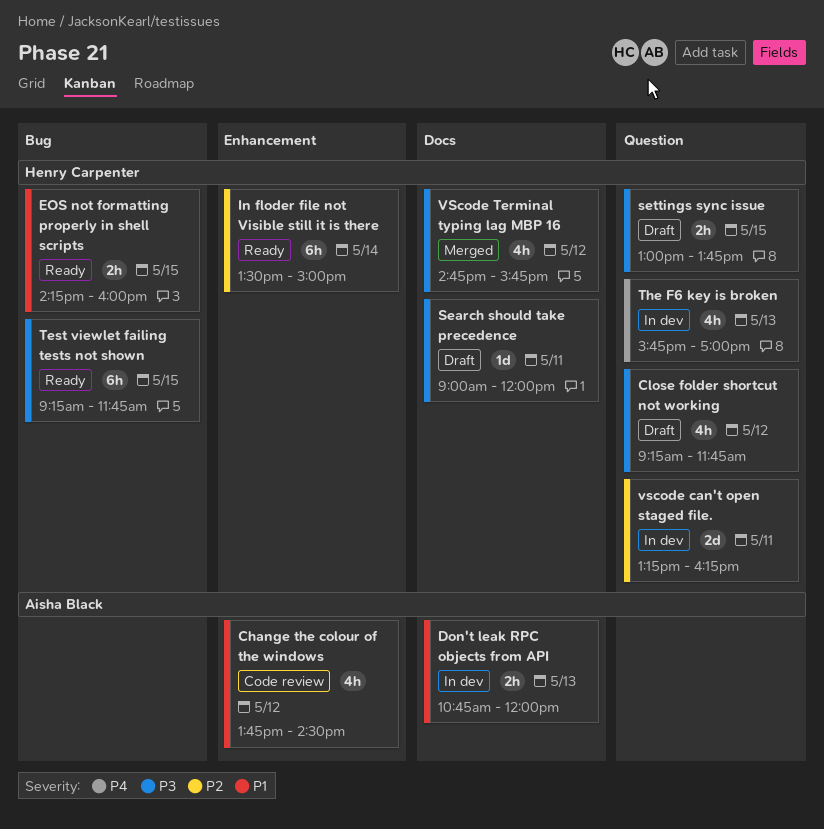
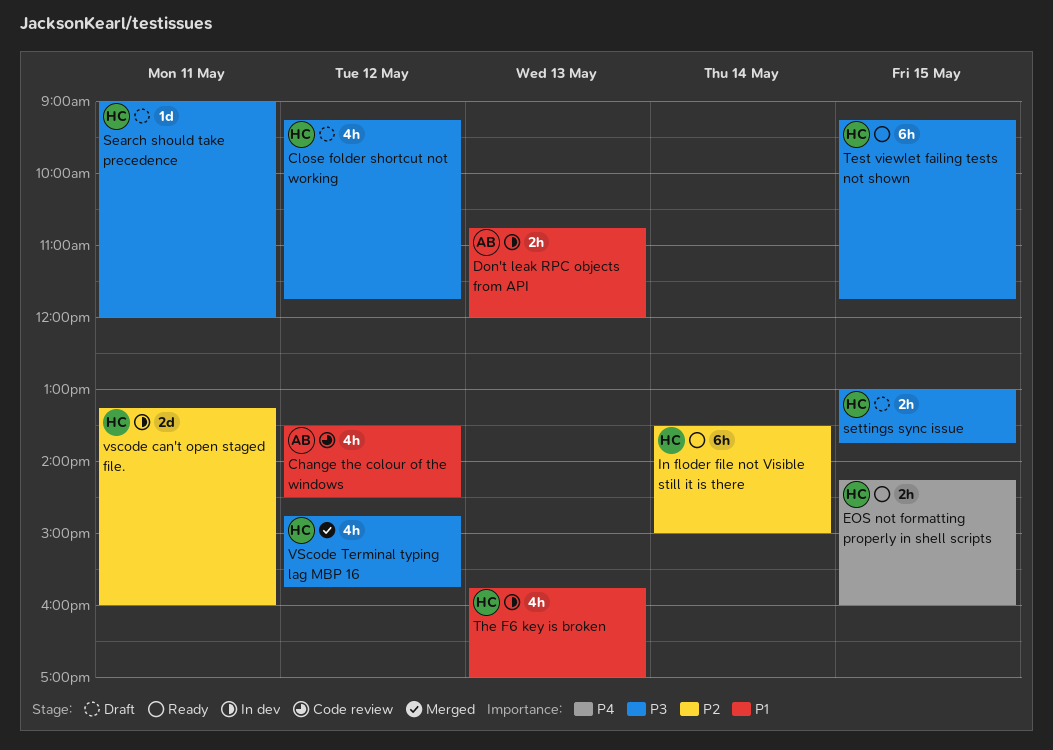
Change the colour of the windows, begins: 13:45 -> 13:30
EOS not formatting properly in shell scripts, priority: P1 -> P4
The F6 key is broken, priority: P4 -> P1
vscode can't open staged file., ends: 16:15 -> 16:00

